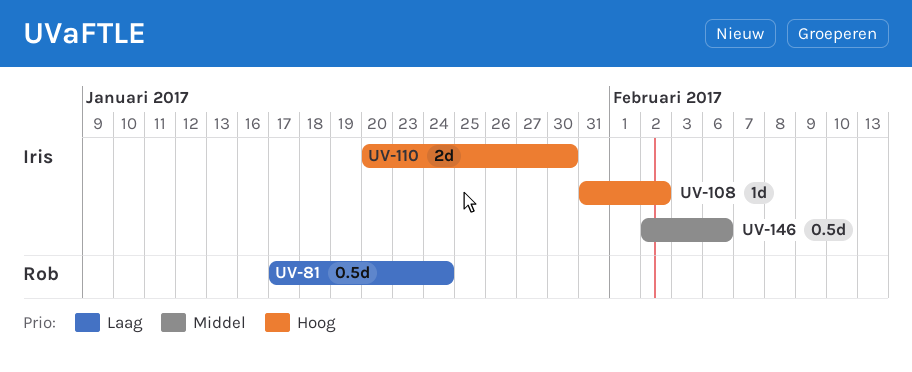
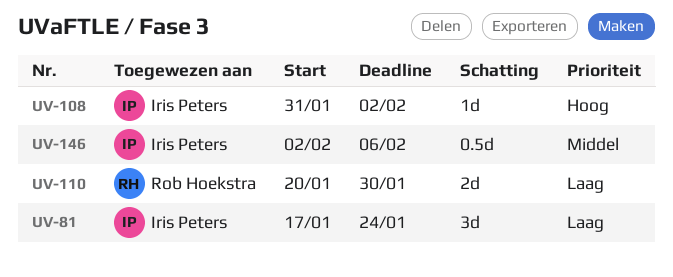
UV-81, owner: Rob Hoekstra -> Iris Peters
UV-81, estimate: 0.5d -> 3d
UV-110, owner: Iris Peters -> Rob Hoekstra
UV-110, priority: Hoog -> Laag

